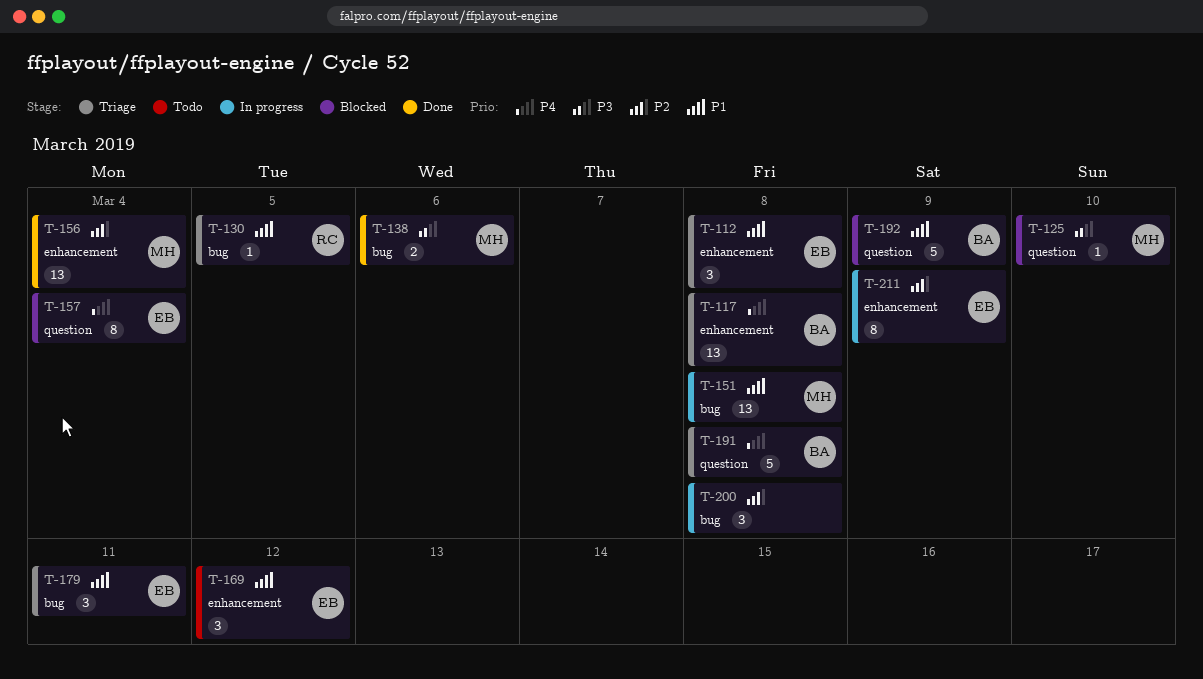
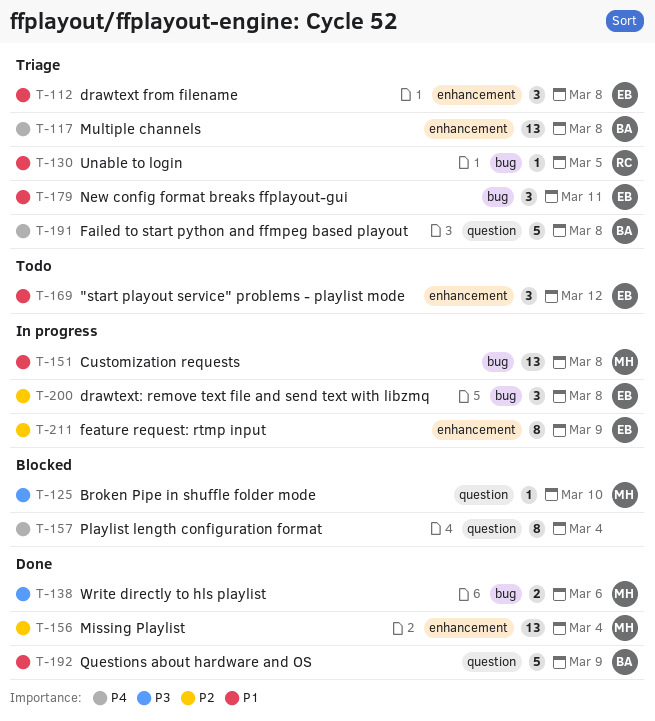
T-157, owner: EB -> none
T-192, status: Blocked -> Done
T-200, owner: none -> EB

